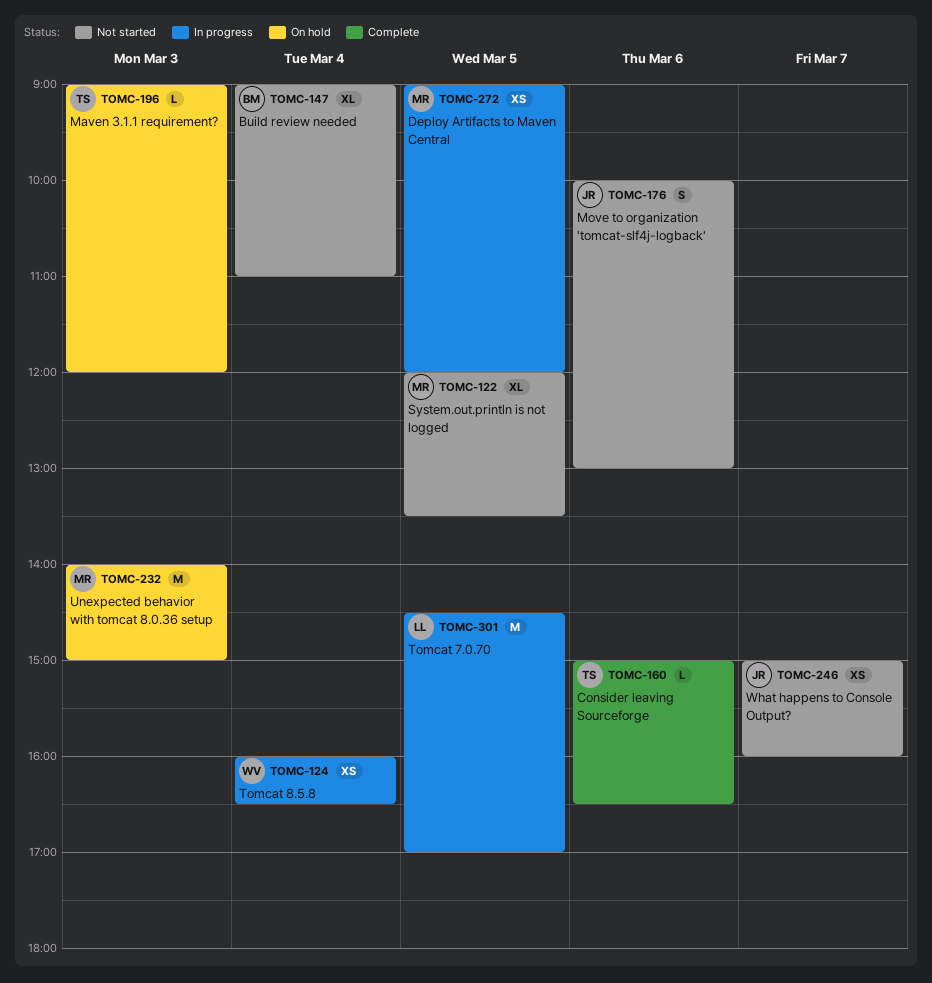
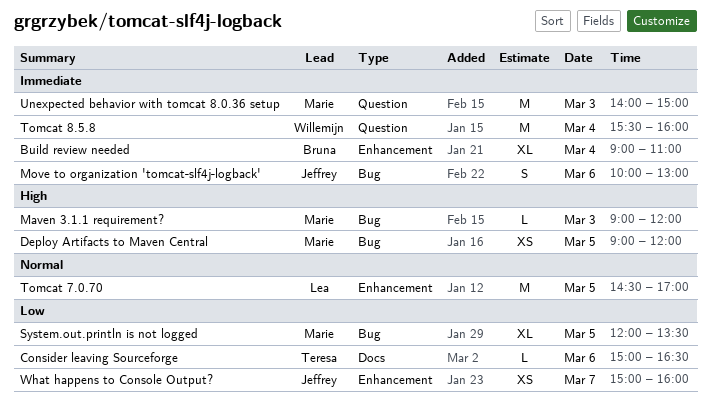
Maven 3.1.1 requirement?, owner: Teresa -> Marie
Tomcat 8.5.8, estimate: XS -> M
Tomcat 8.5.8, begins: 16:00 -> 15:30
Tomcat 8.5.8, ends: 16:30 -> 16:00

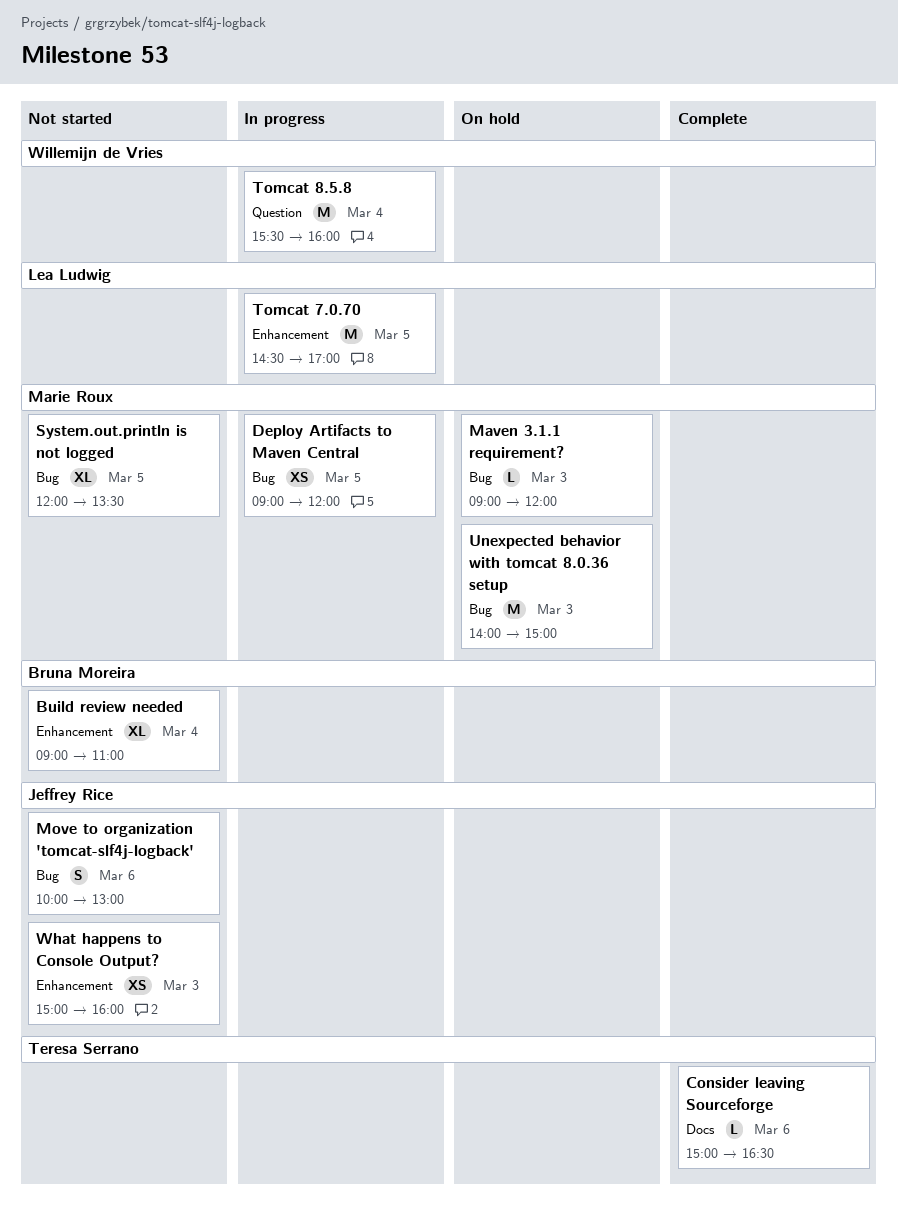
Unexpected behavior with tomcat 8.0.36 setup, label: Question -> Bug
What happens to Console Output?, day: Mar 7 -> Mar 3

